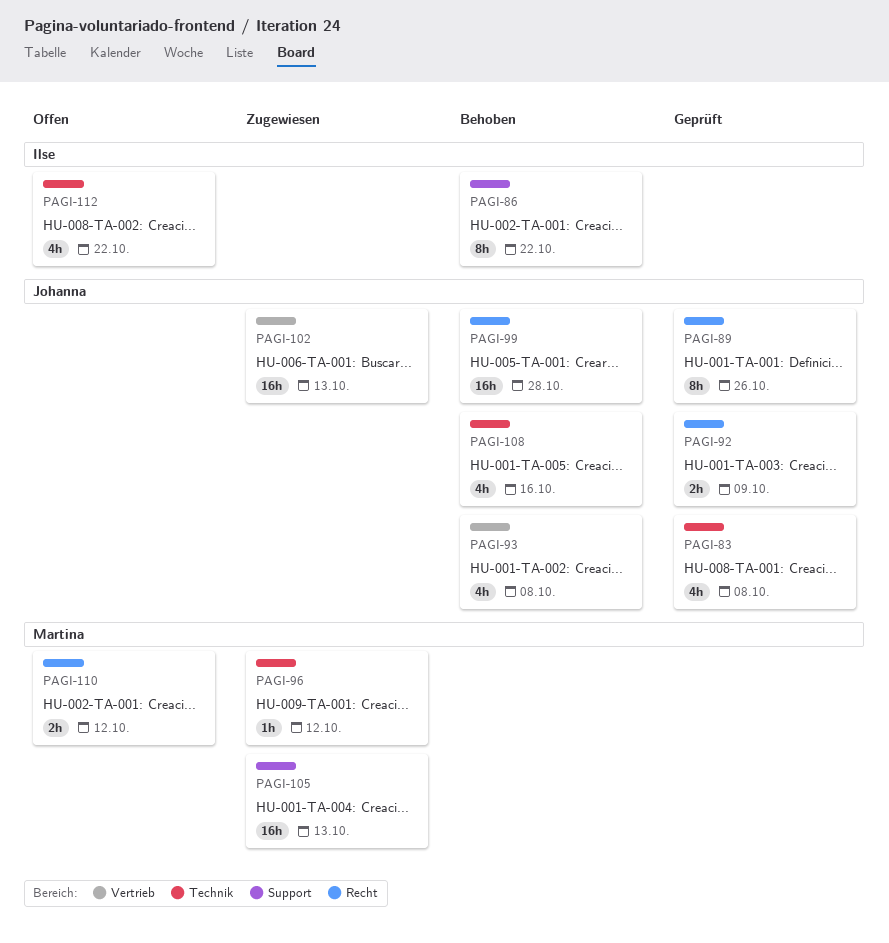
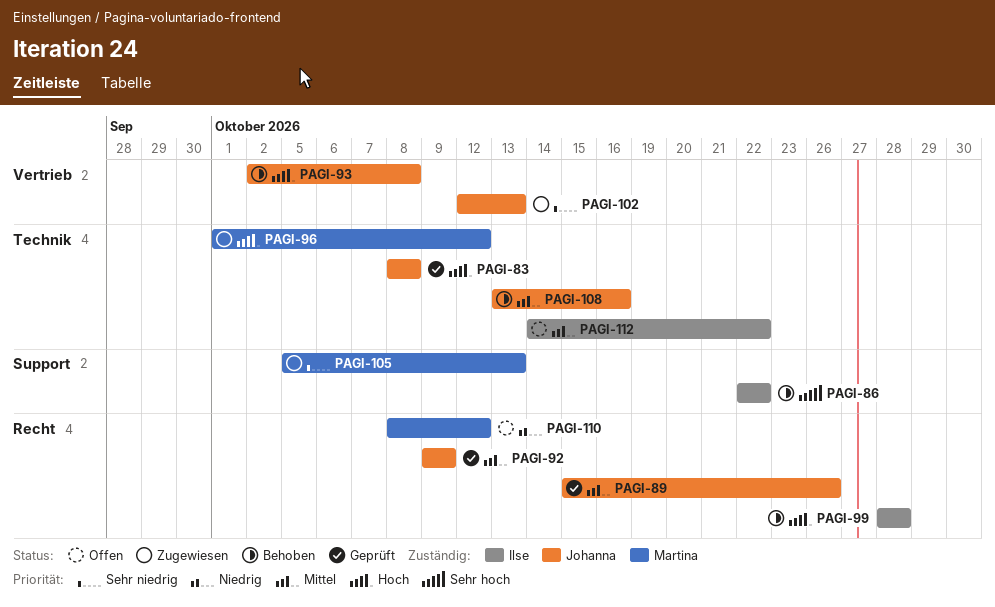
PAGI-99, owner: Johanna -> Ilse

